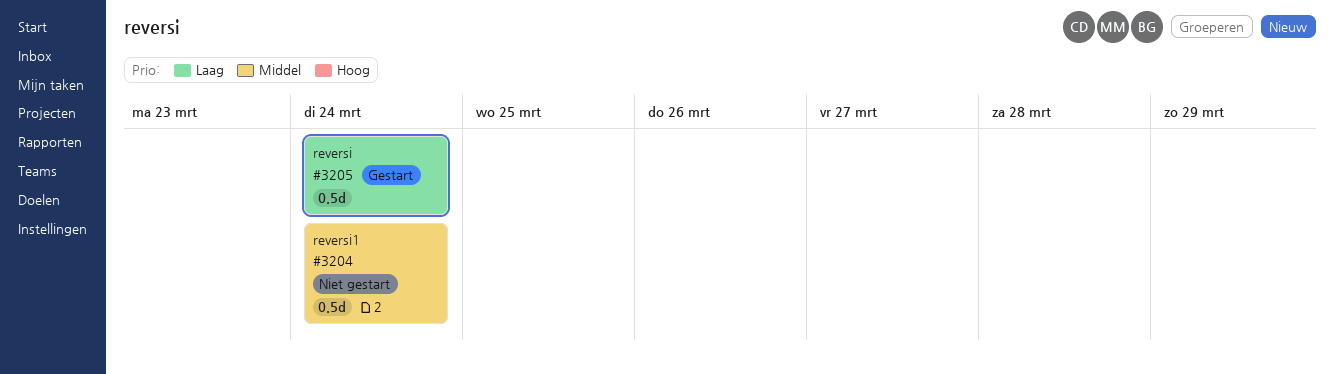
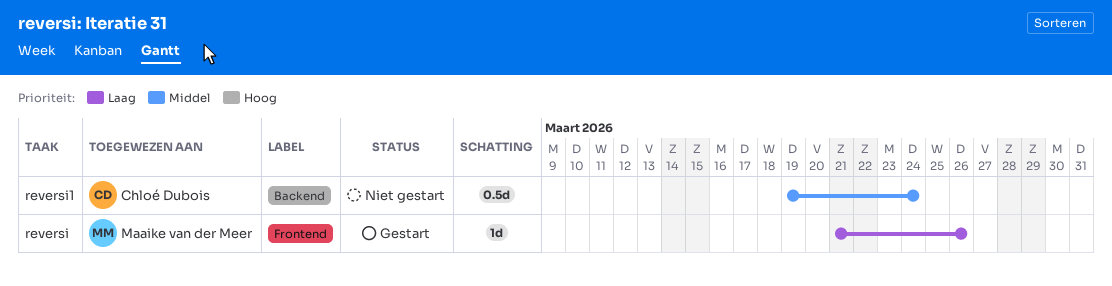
reversi, estimate: 0.5d -> 1d
reversi, due: Mar 24 -> Mar 26

